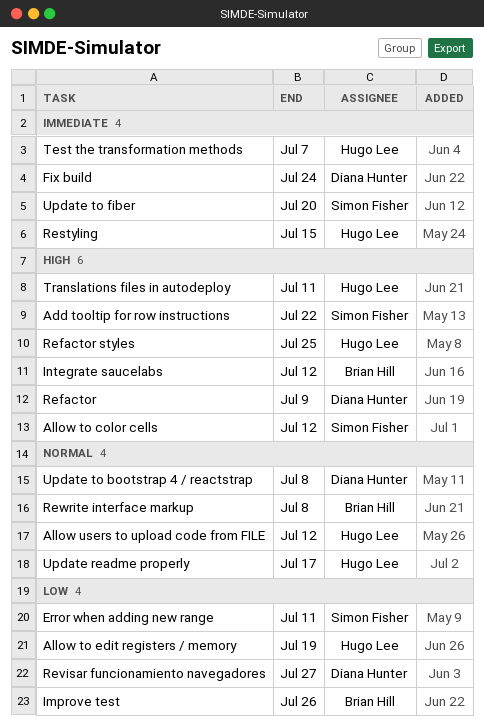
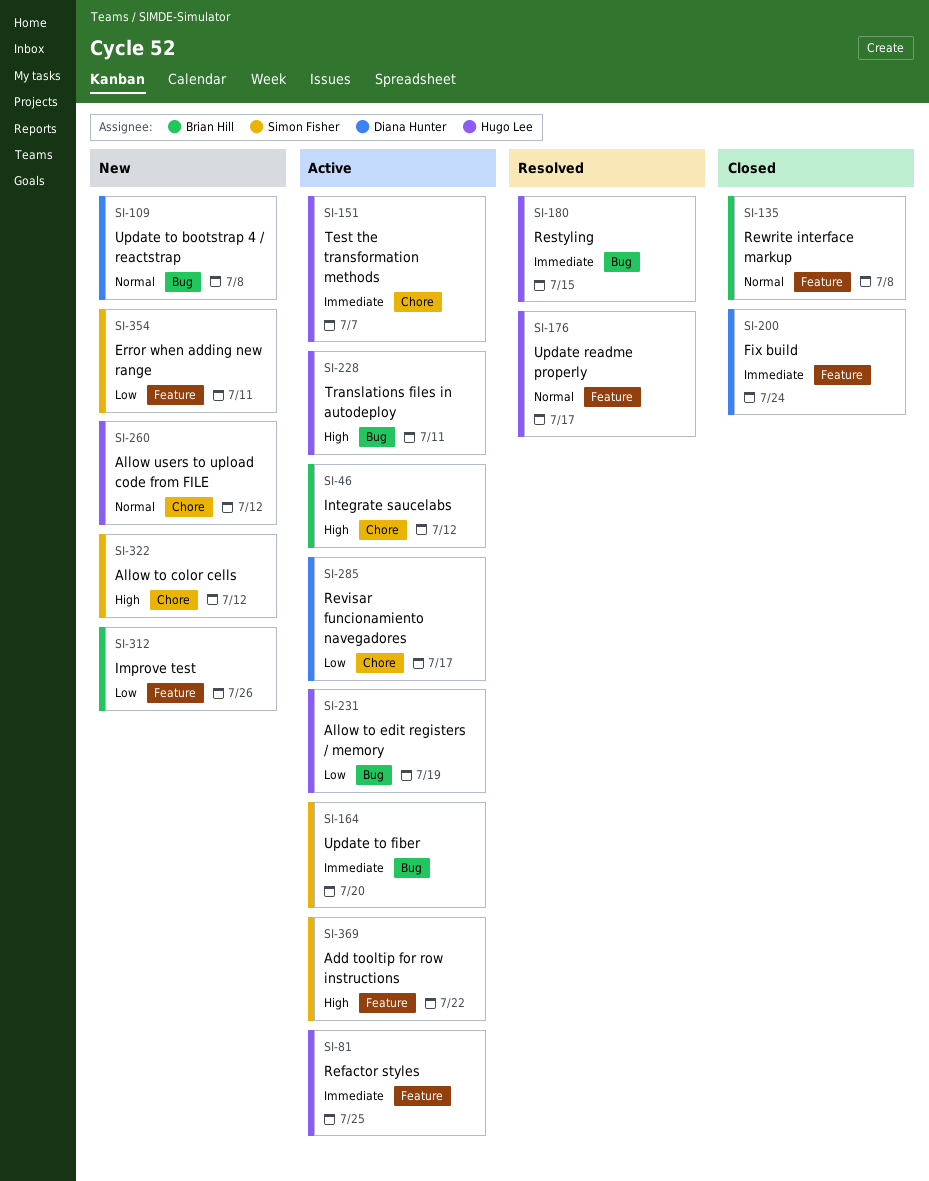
Refactor: present -> none
Refactor styles, priority: High -> Immediate
Revisar funcionamiento navegadores, due: Jul 27 -> Jul 17

